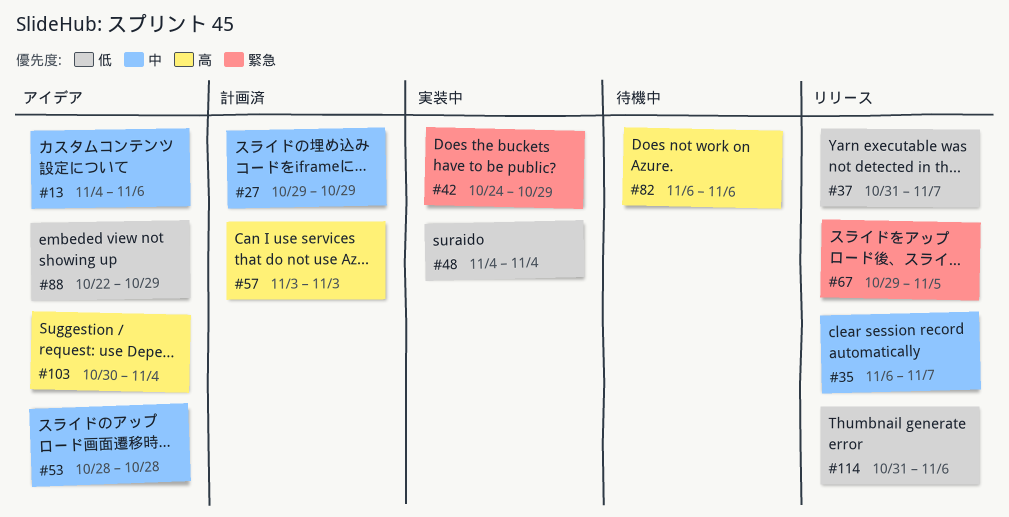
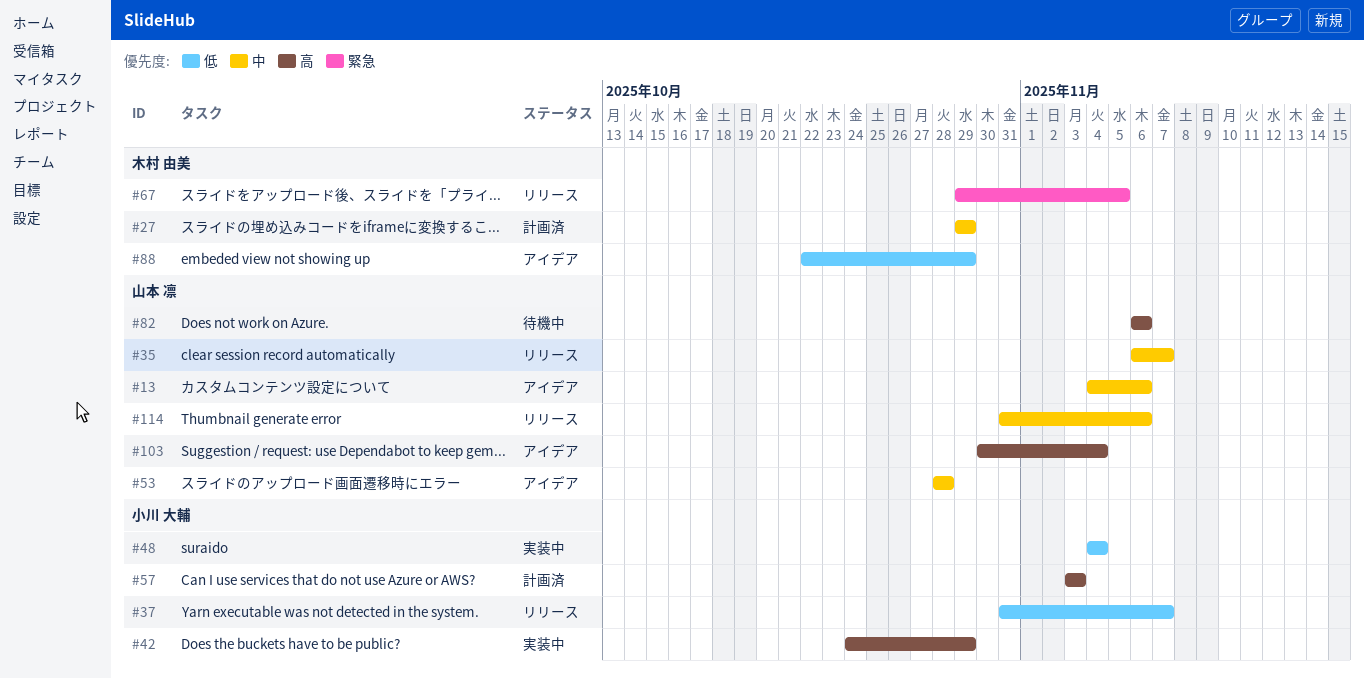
#42, priority: 緊急 -> 高
#114, priority: 低 -> 中

